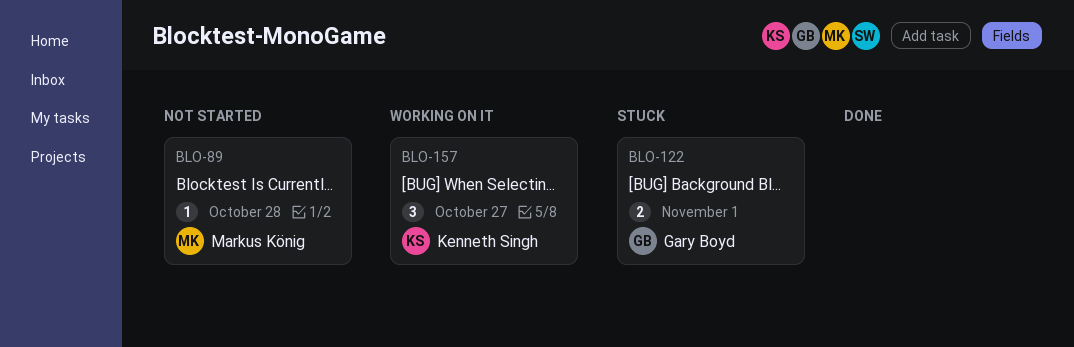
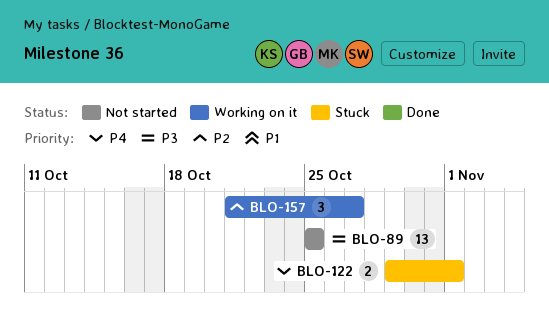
BLO-89, estimate: 1 -> 13
BLO-89, due: Oct 28 -> Oct 25

